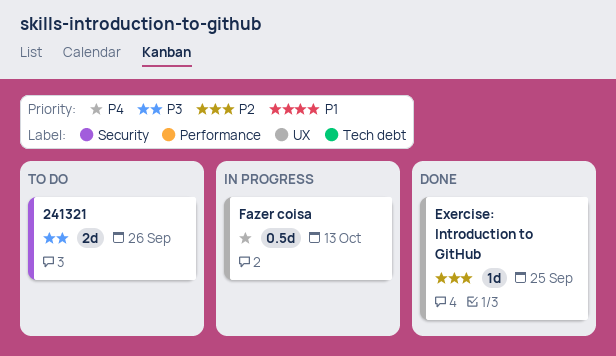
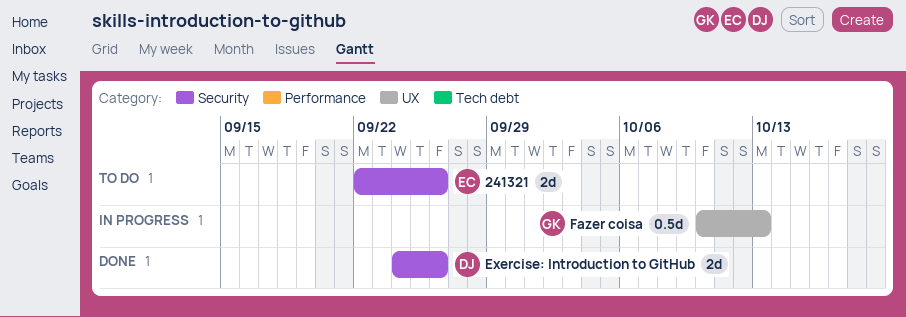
Exercise: Introduction to GitHub, label: UX -> Security
Exercise: Introduction to GitHub, estimate: 1d -> 2d
Exercise: Introduction to GitHub, due: Sep 25 -> Sep 26

